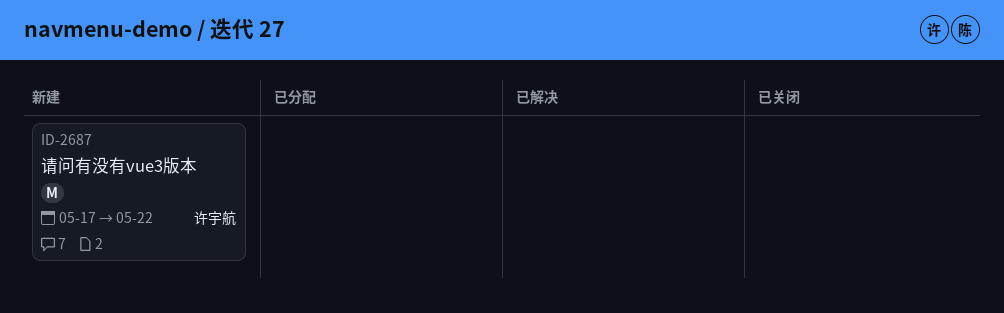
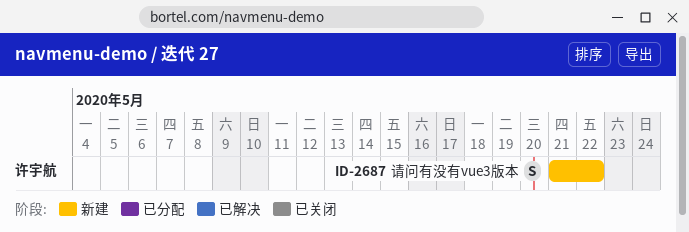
ID-2687, estimate: M -> S
ID-2687, start: May 17 -> May 21

